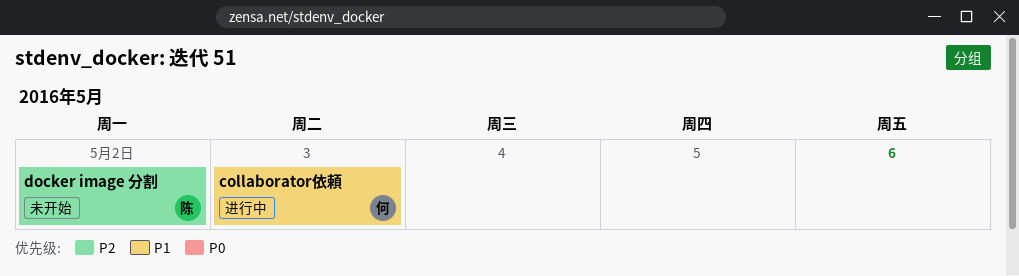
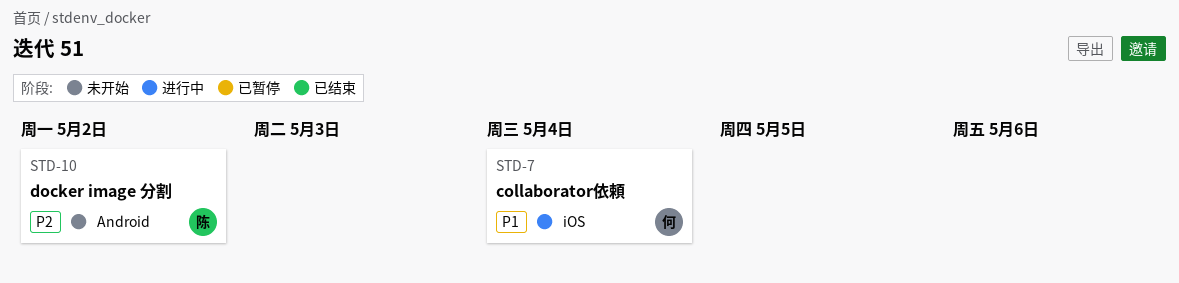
collaborator依頼, due: May 3 -> May 4

